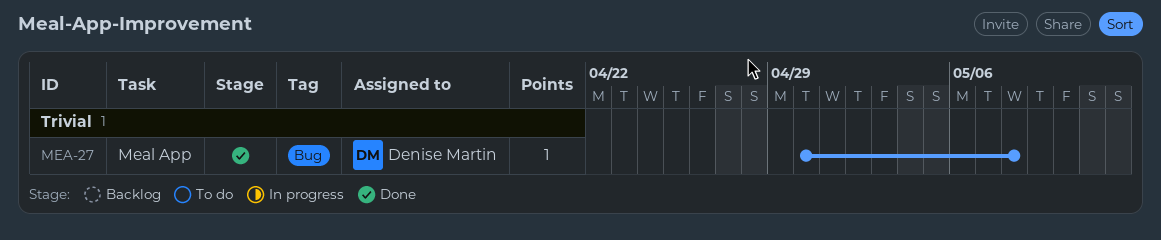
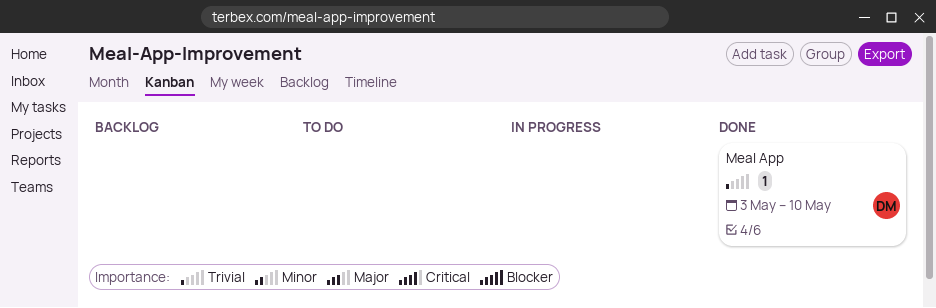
Meal App, start: Apr 30 -> May 3
Meal App, due: May 8 -> May 10

